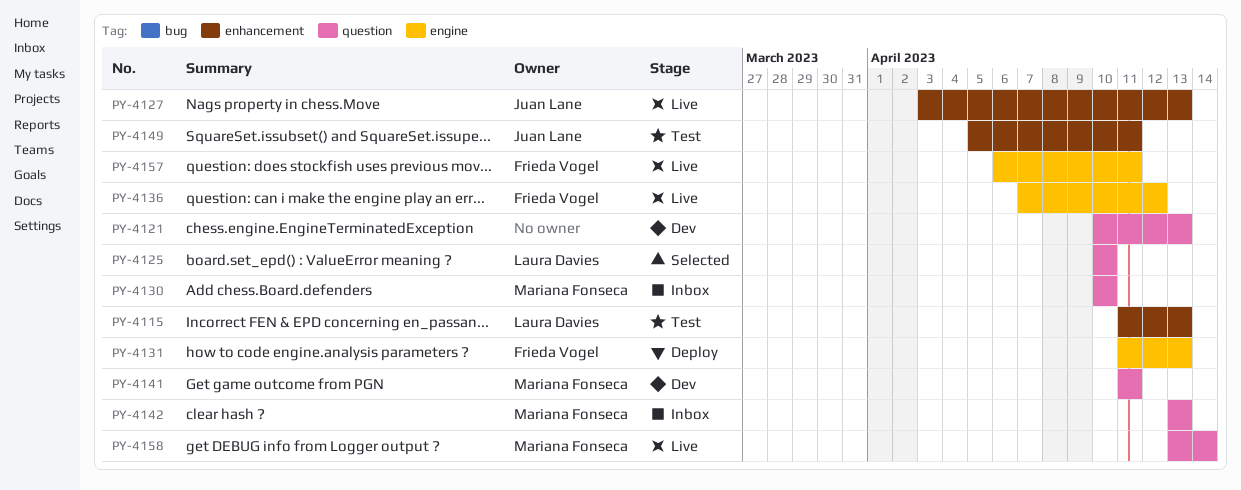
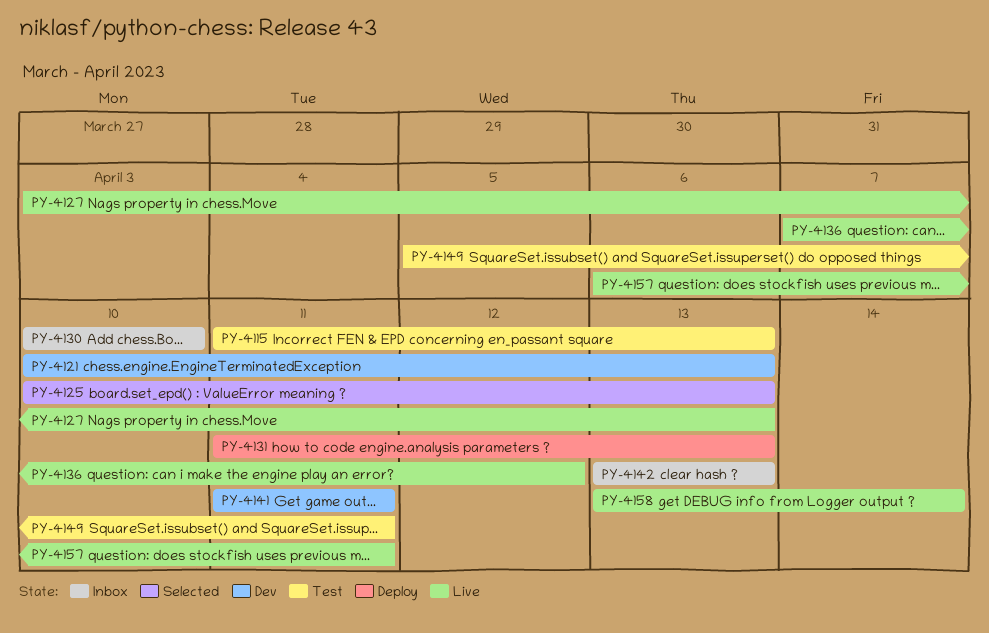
PY-4125, due: Apr 10 -> Apr 13

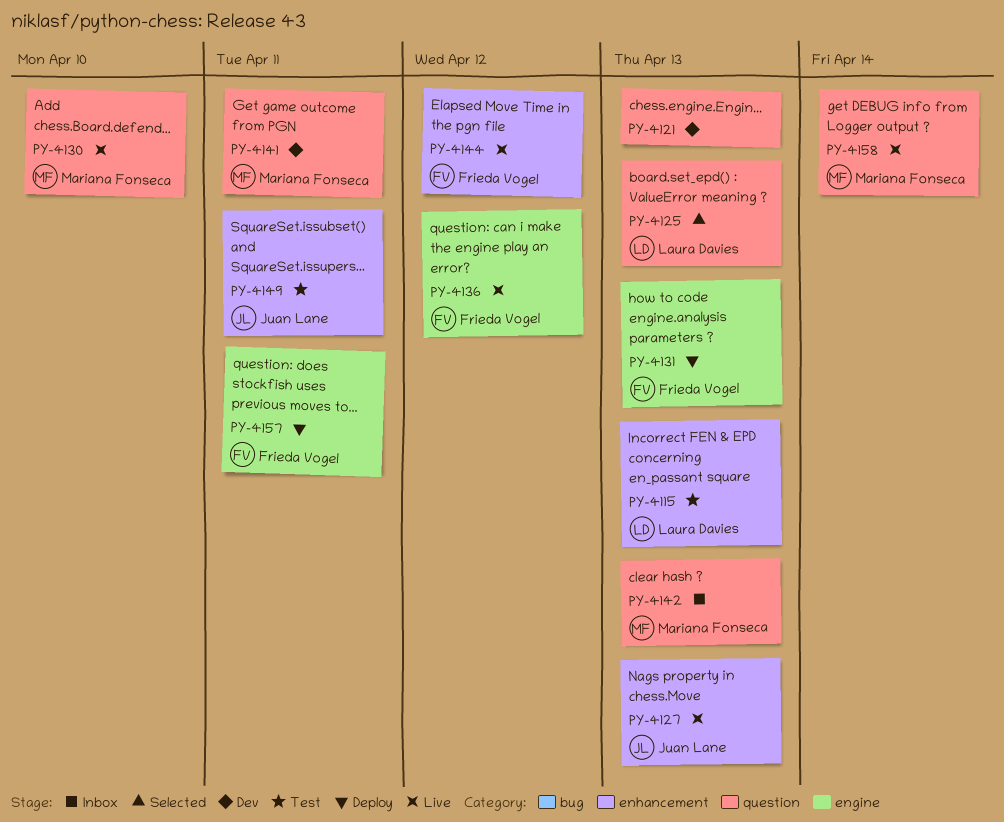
PY-4130, status: Inbox -> Live
PY-4144: none -> present
PY-4157, status: Live -> Deploy

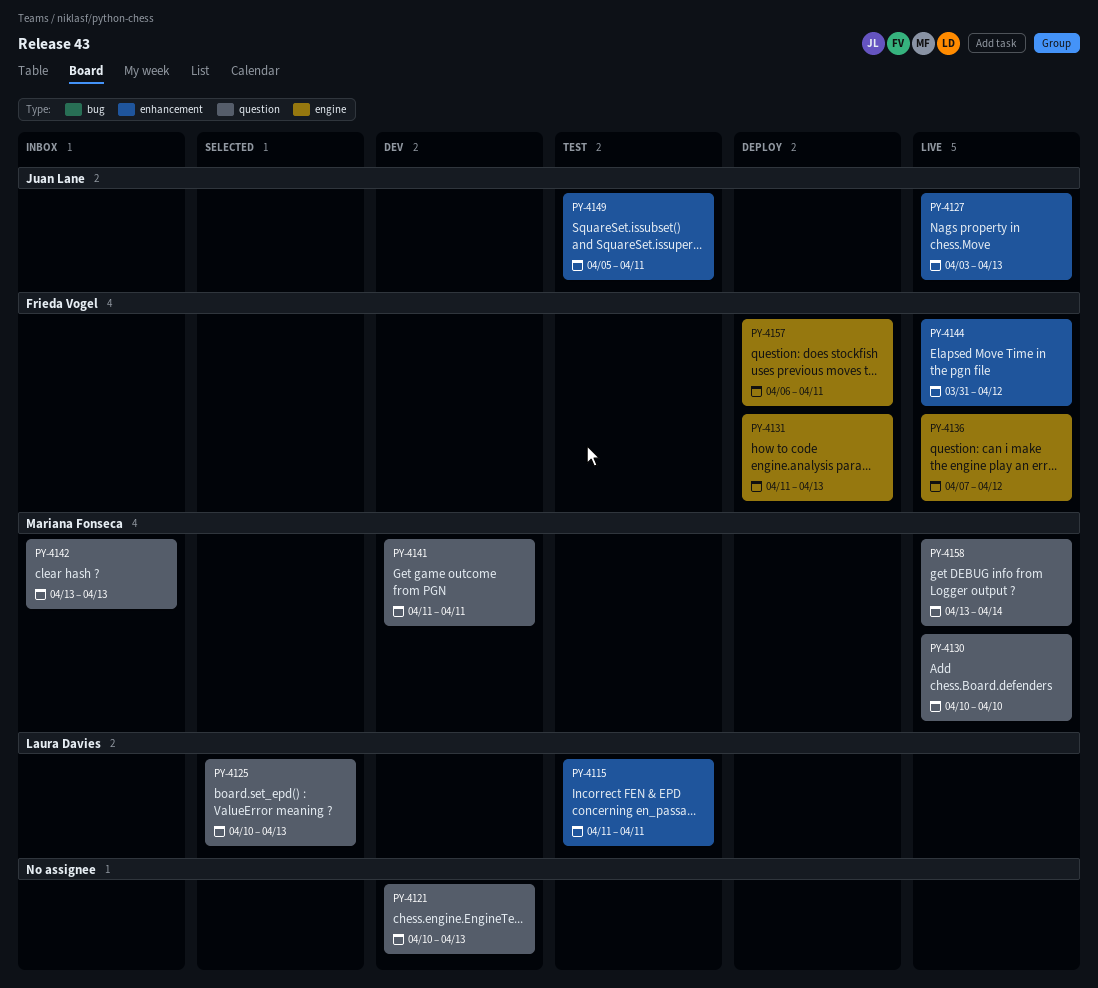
PY-4115, due: Apr 13 -> Apr 11

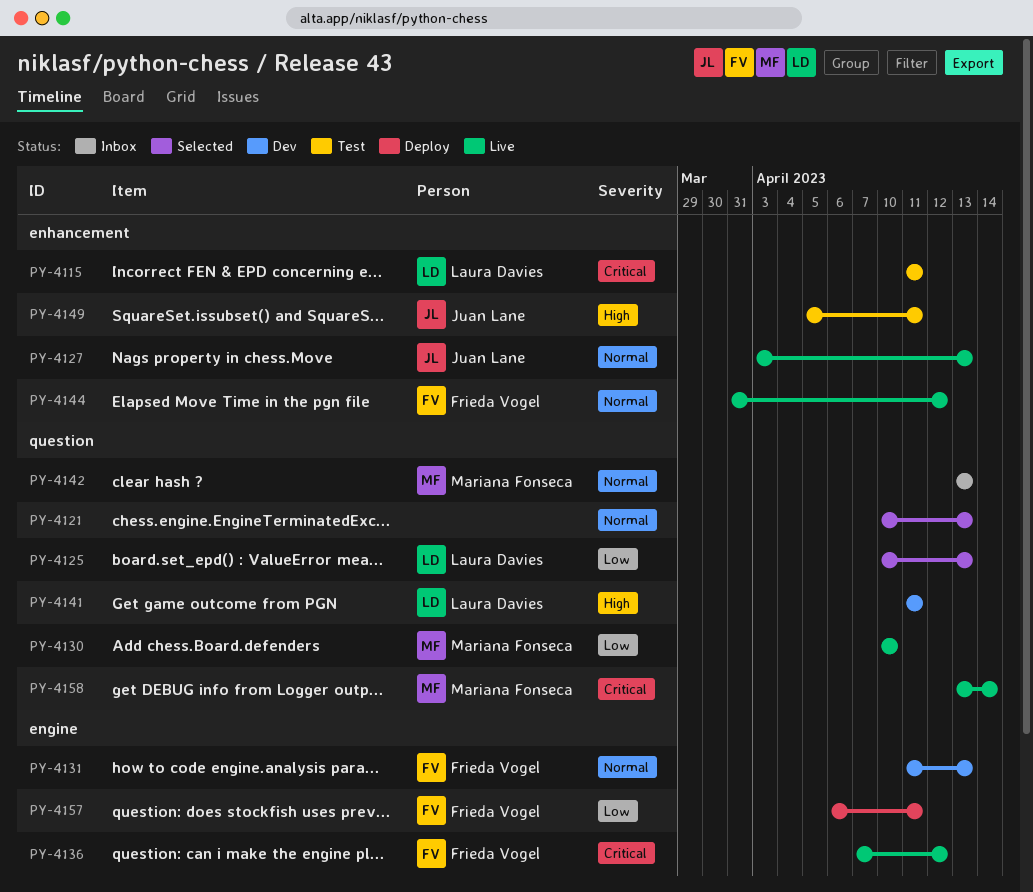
PY-4121, status: Dev -> Selected
PY-4131, status: Deploy -> Dev
PY-4141, owner: Mariana Fonseca -> Laura Davies

